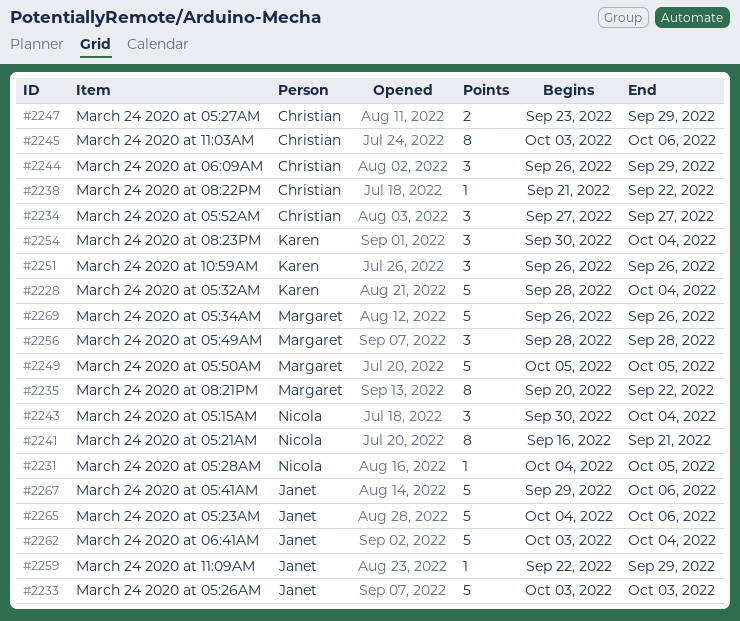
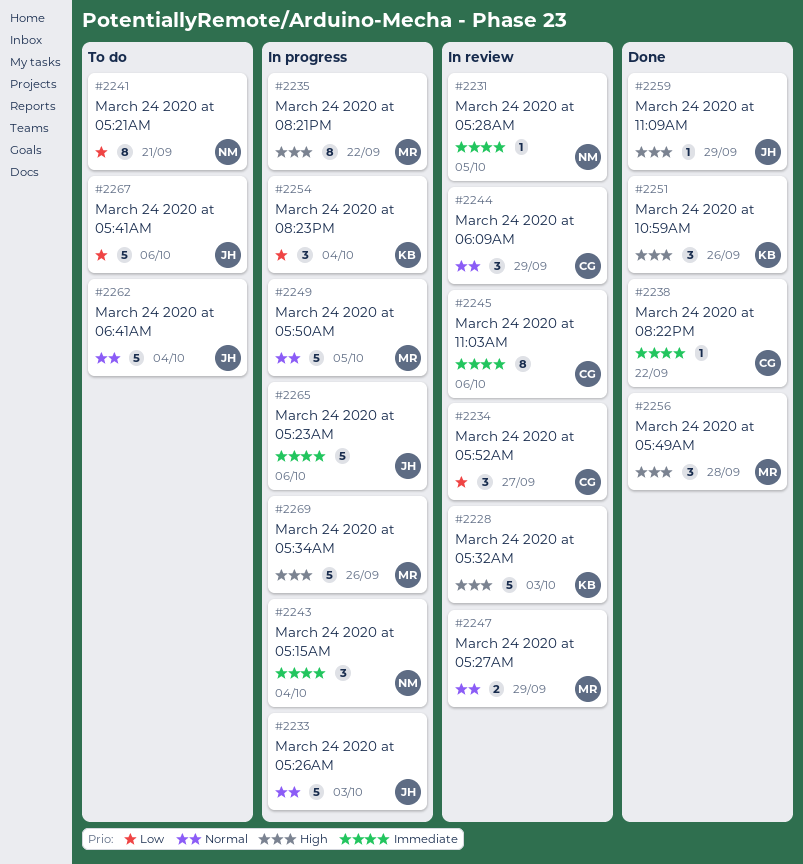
#2228, due: Oct 4 -> Oct 3
#2247, owner: Christian -> Margaret

